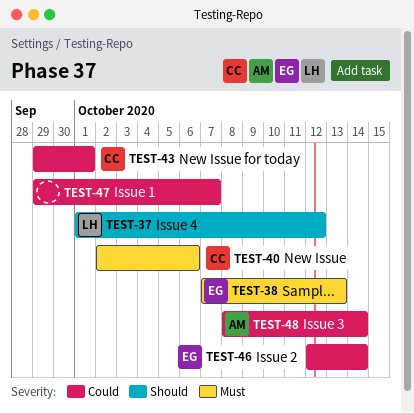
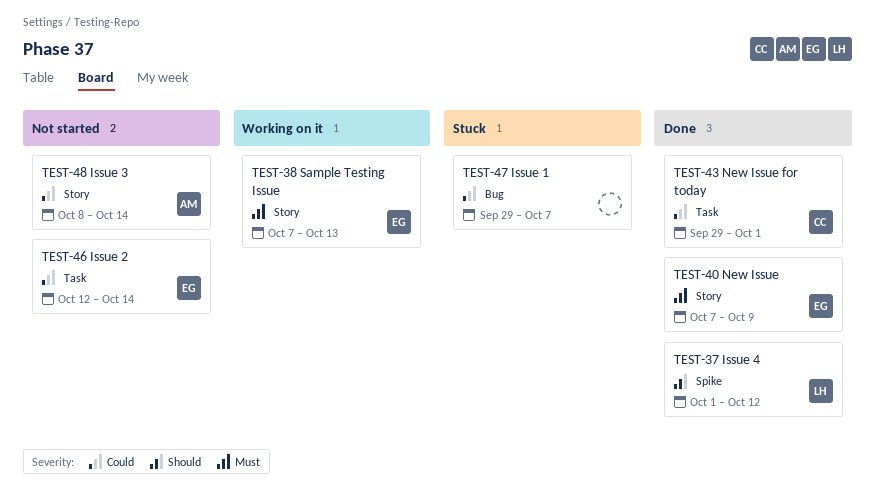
TEST-40, owner: CC -> EG
TEST-40, start: Oct 2 -> Oct 7
TEST-40, due: Oct 6 -> Oct 9

